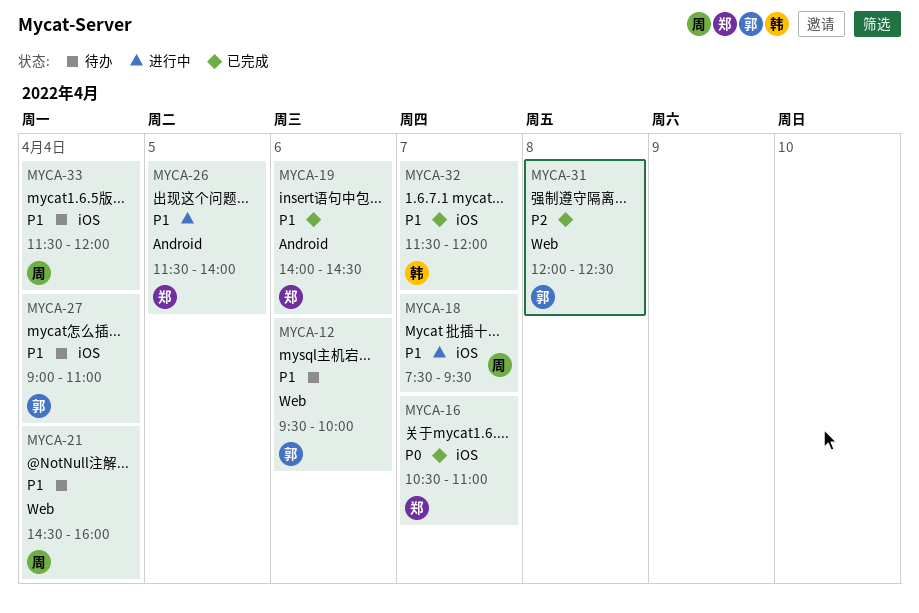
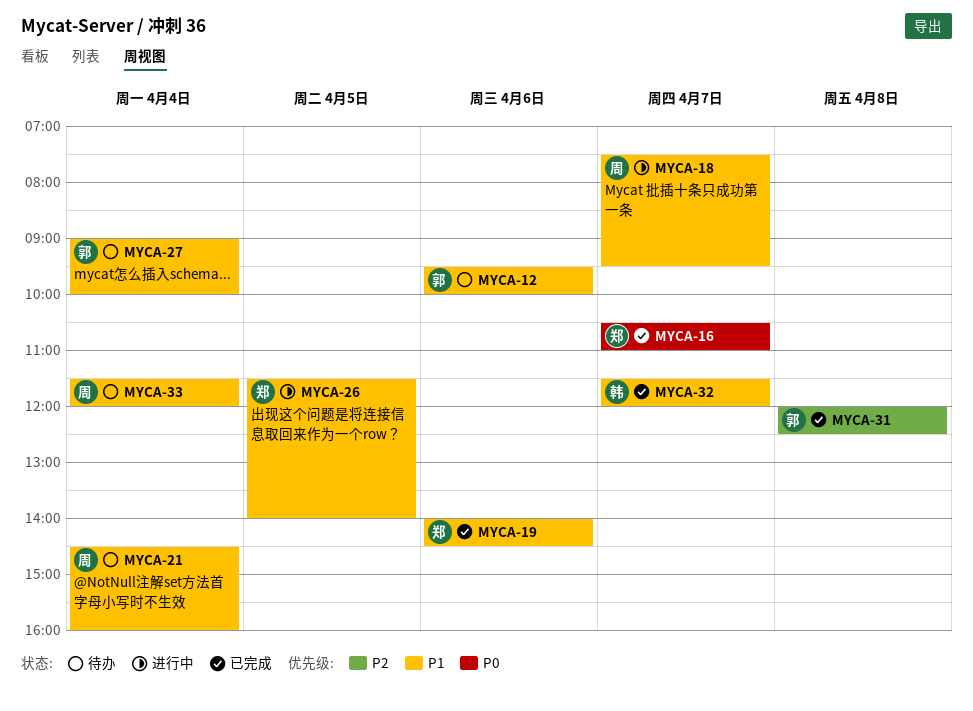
MYCA-27, ends: 11:00 -> 10:00

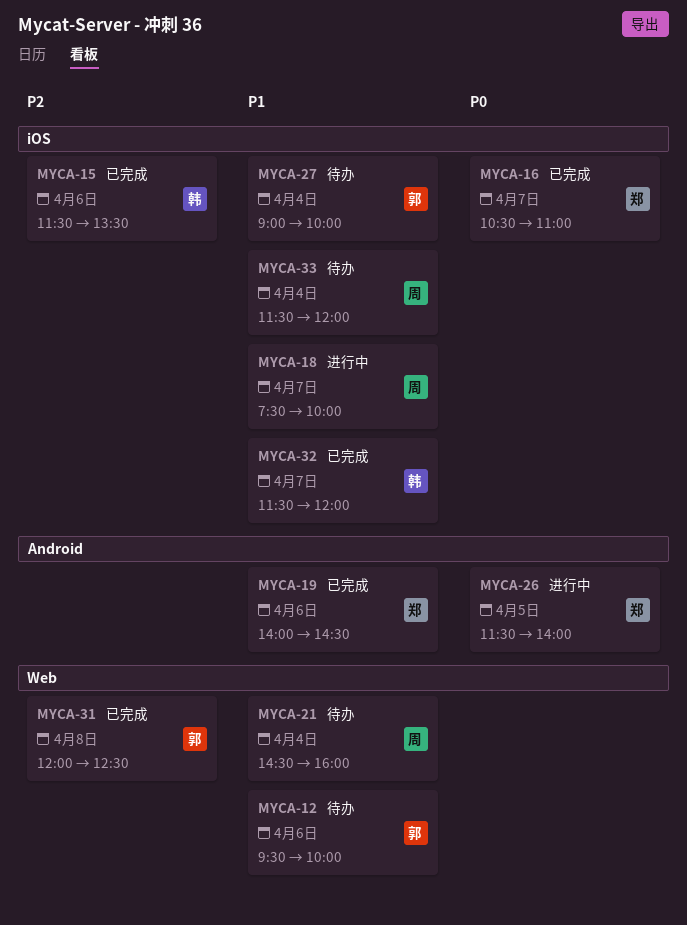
MYCA-15: none -> present
MYCA-18, ends: 09:30 -> 10:00
MYCA-26, priority: P1 -> P0

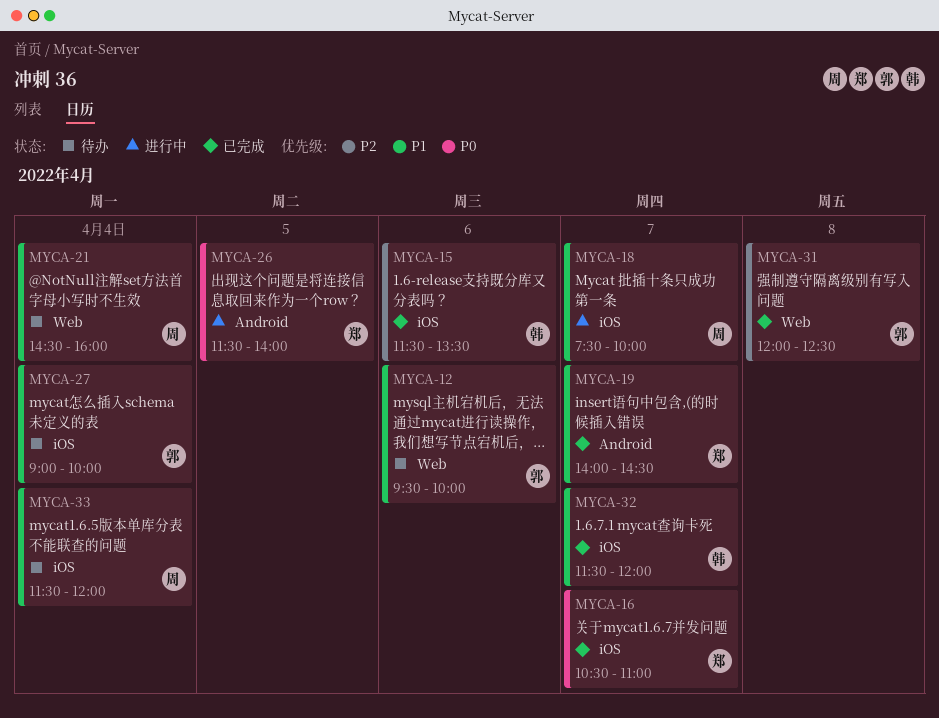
MYCA-19, day: Apr 6 -> Apr 7

